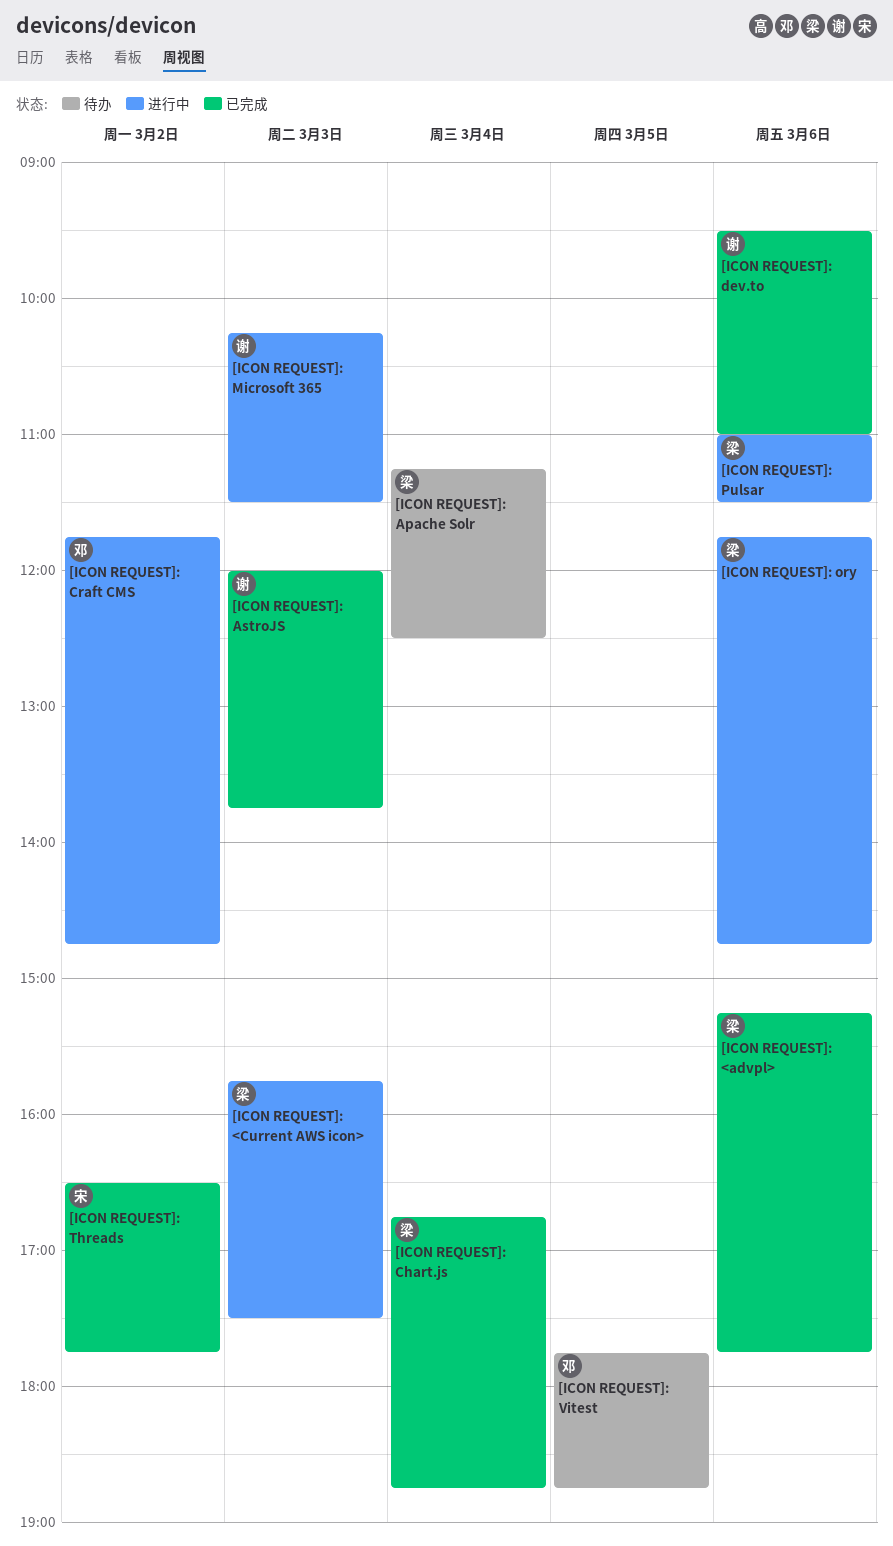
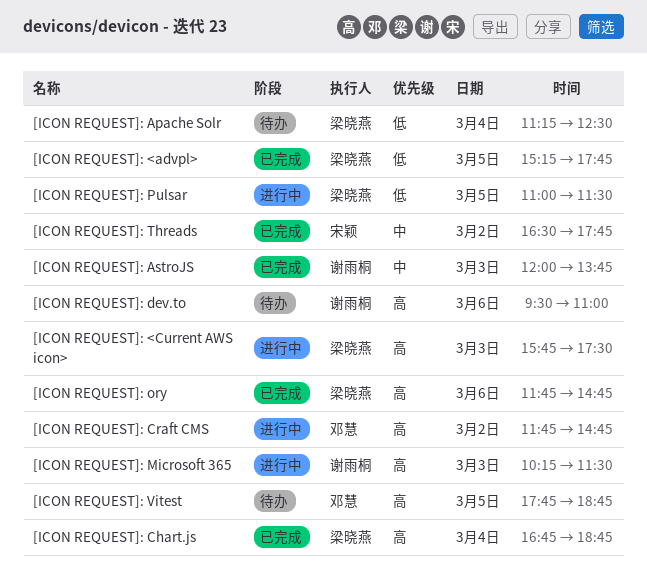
[ICON REQUEST]: <advpl>, day: Mar 6 -> Mar 5
[ICON REQUEST]: dev.to, status: 已完成 -> 待办
[ICON REQUEST]: ory, status: 进行中 -> 已完成
[ICON REQUEST]: Pulsar, day: Mar 6 -> Mar 5

